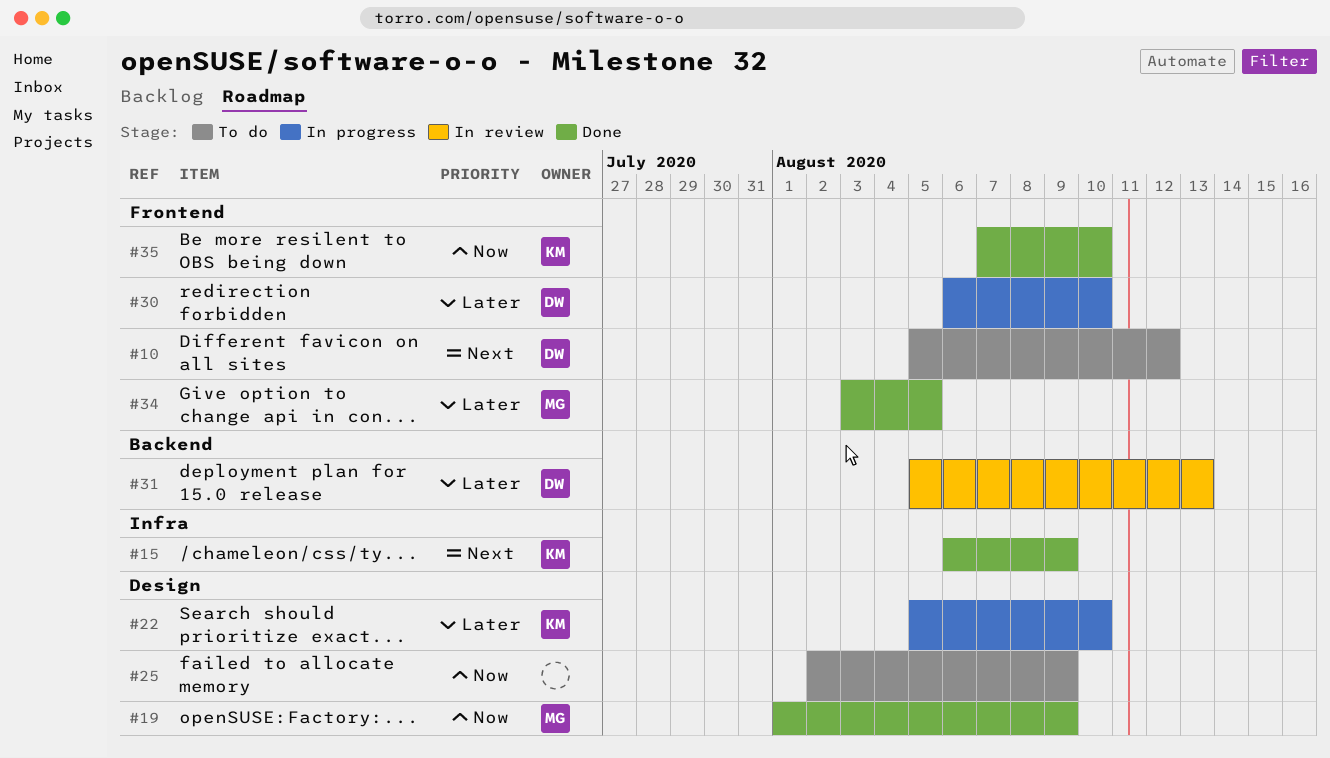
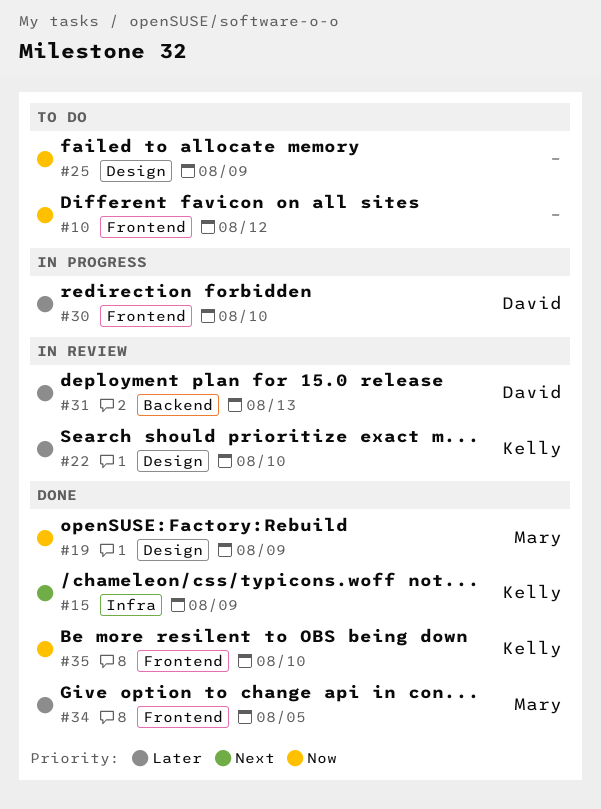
#10, owner: David -> none
#10, priority: Next -> Now
#22, status: In progress -> In review

